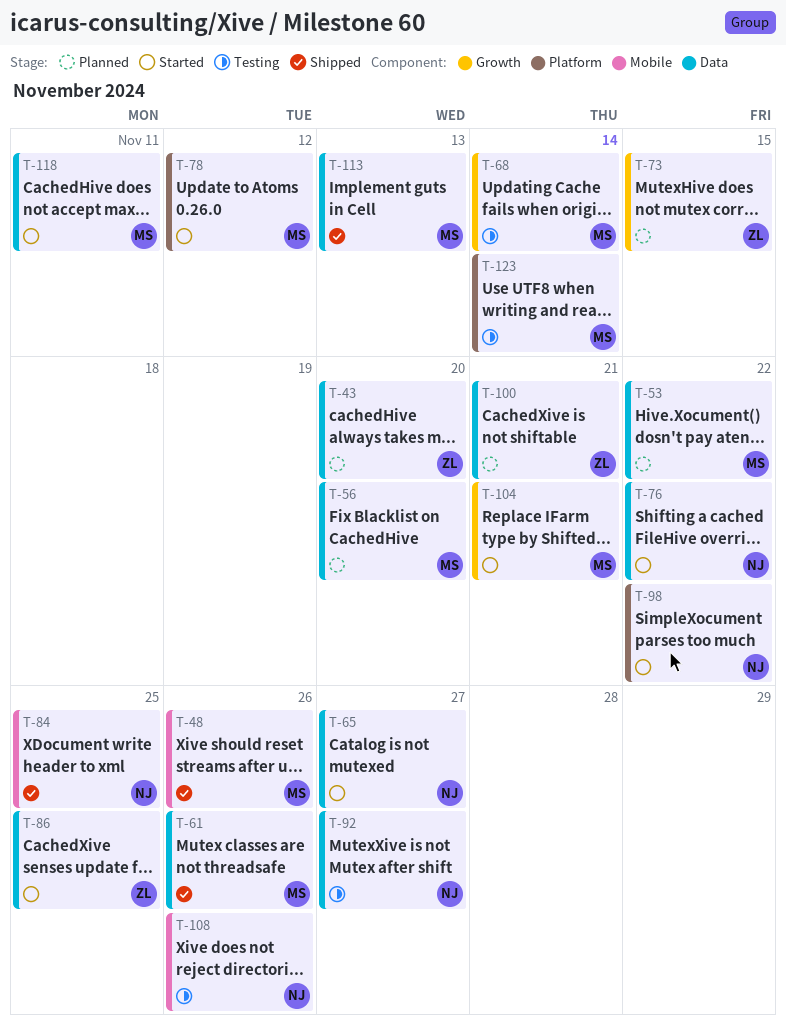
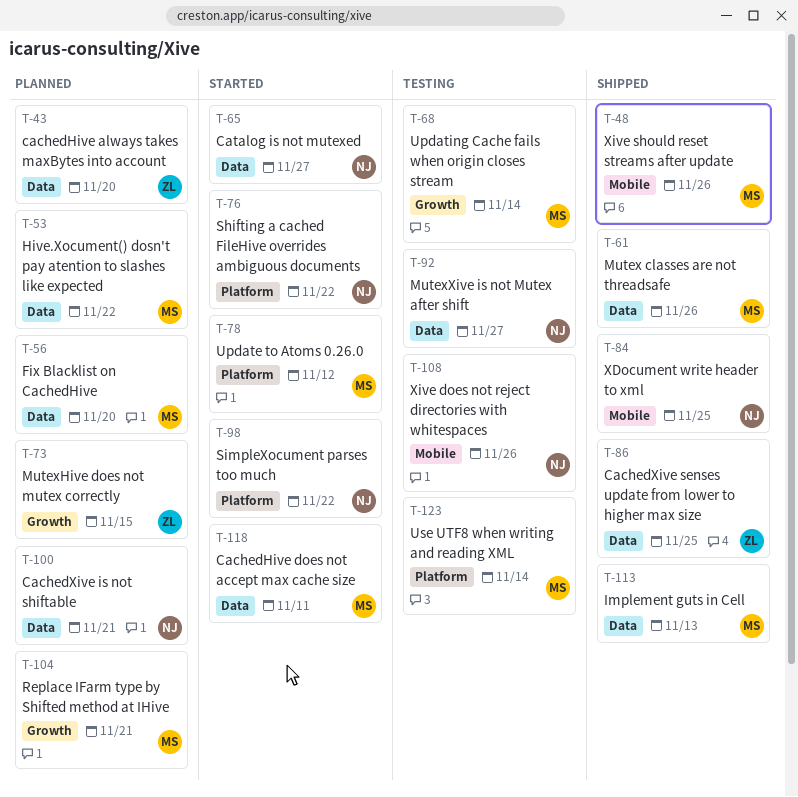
T-76, label: Data -> Platform
T-86, status: Started -> Shipped
T-100, owner: ZL -> NJ
T-104, status: Started -> Planned

